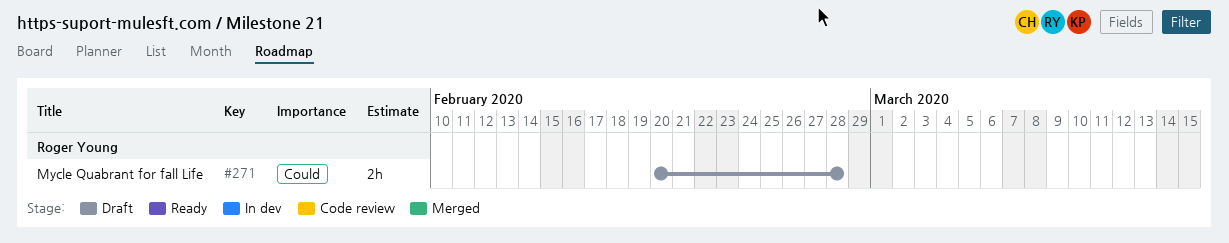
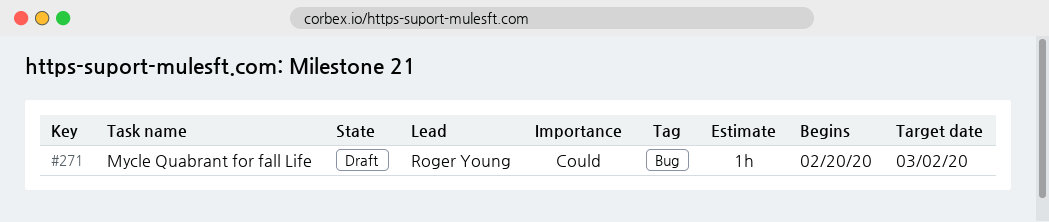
#271, estimate: 2h -> 1h
#271, due: Feb 28 -> Mar 2

